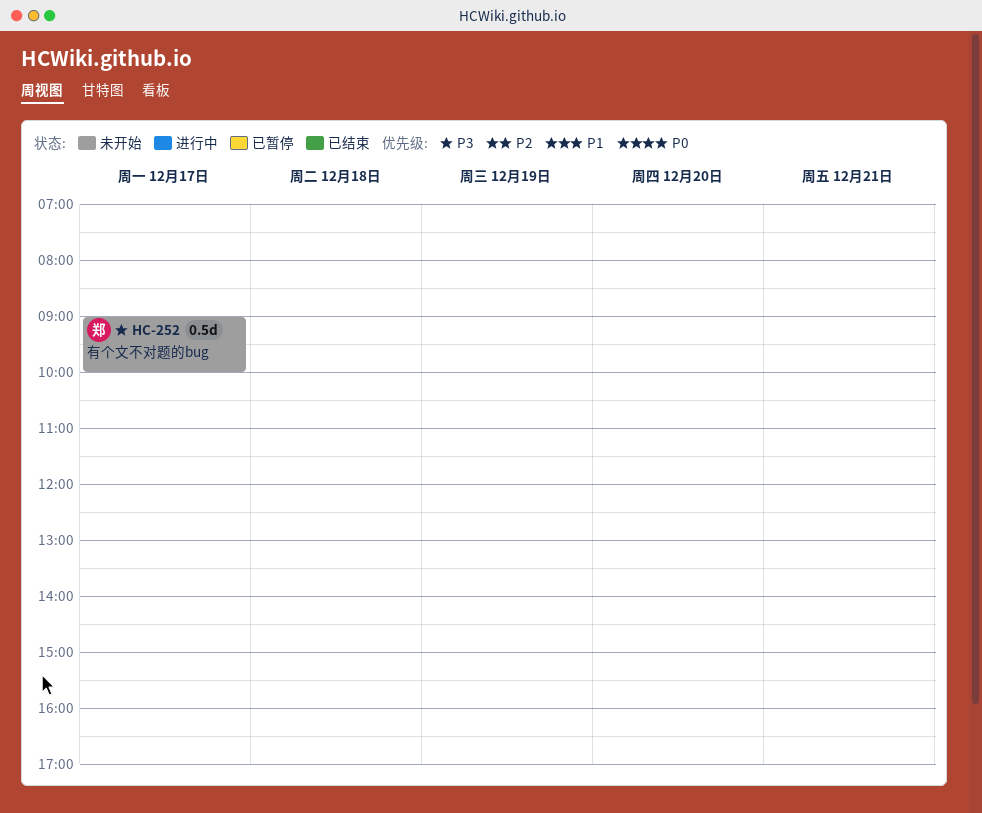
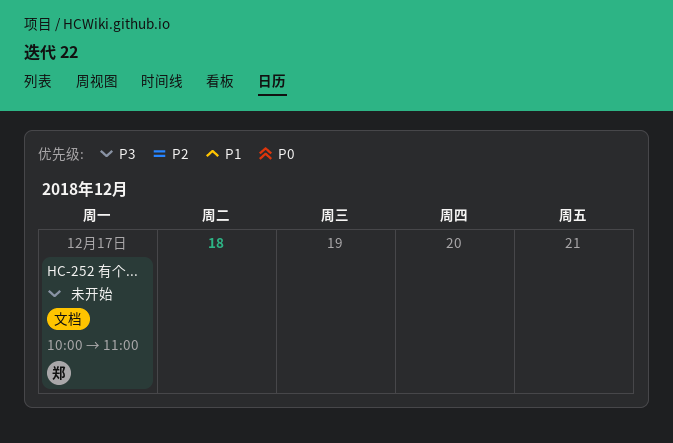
HC-252, begins: 09:00 -> 10:00
HC-252, ends: 10:00 -> 11:00

